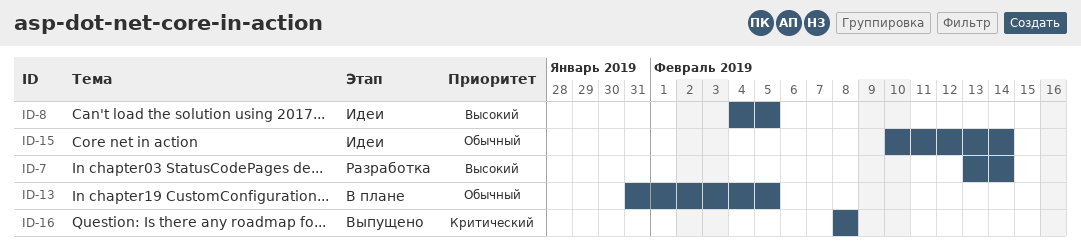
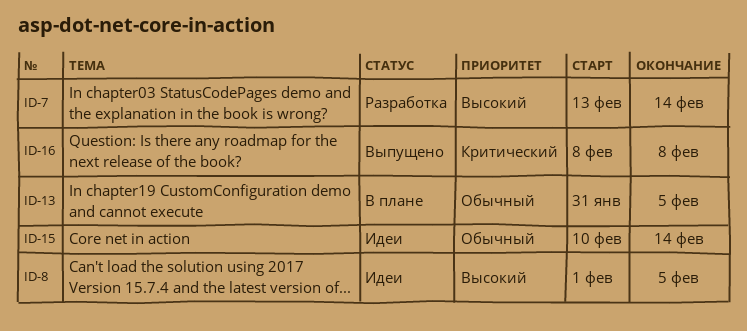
ID-8, start: Feb 4 -> Feb 1

